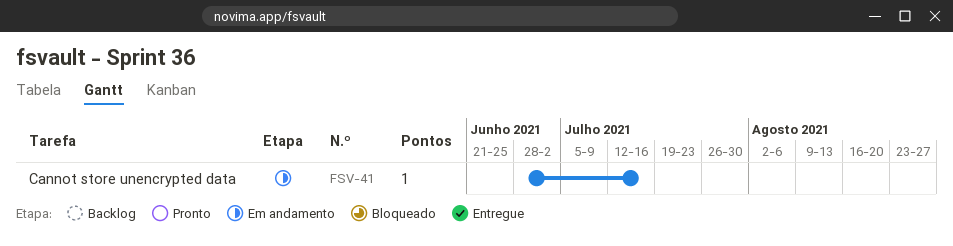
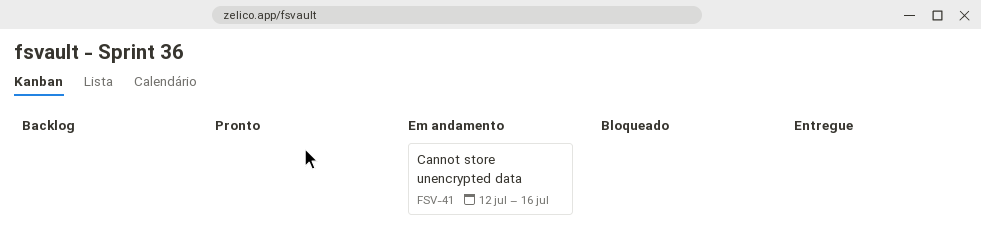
FSV-41, start: Jun 28 -> Jul 12

